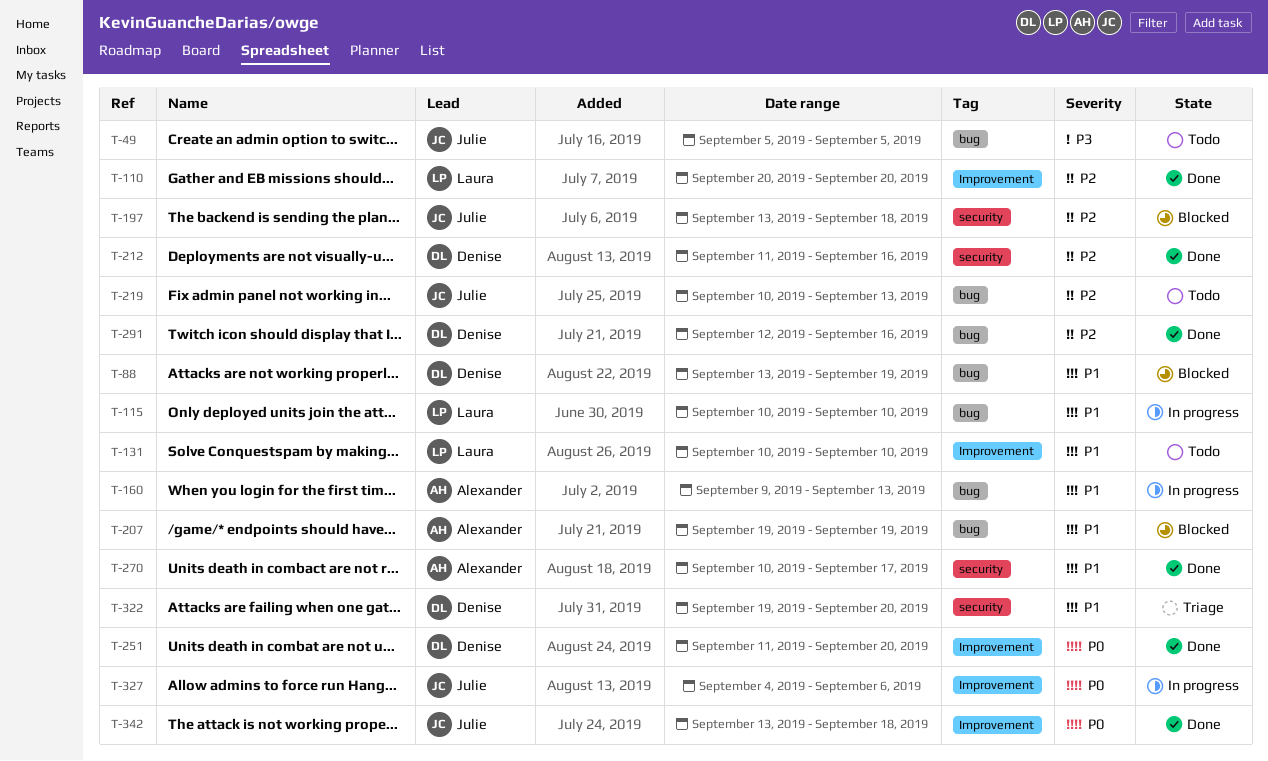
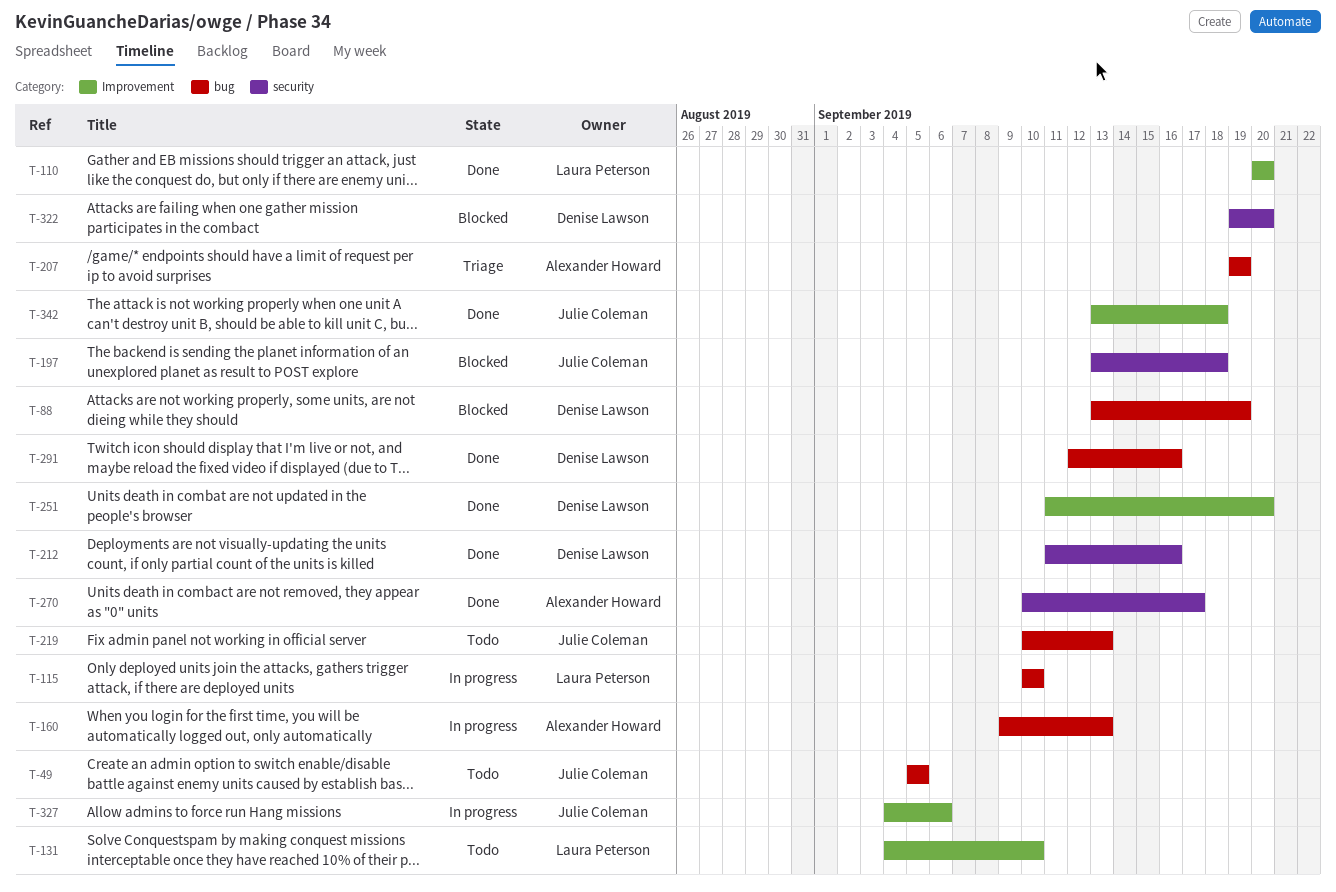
T-131, start: Sep 10 -> Sep 4
T-207, status: Blocked -> Triage
T-322, status: Triage -> Blocked

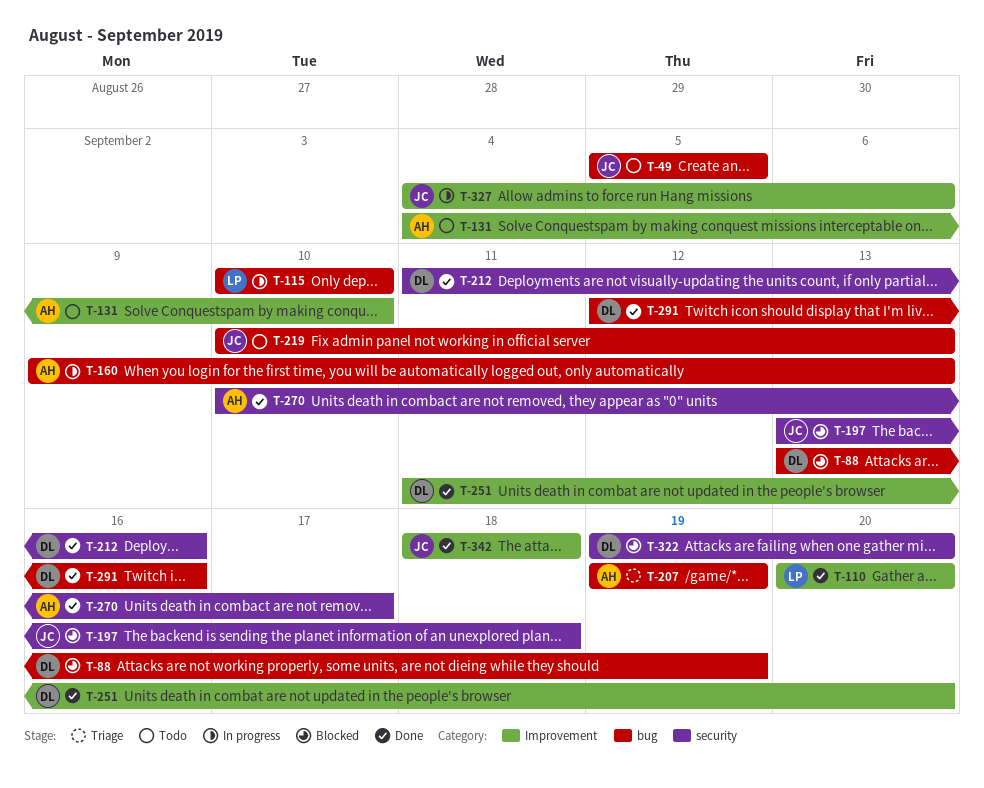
T-131, owner: Laura Peterson -> Alexander Howard
T-342, start: Sep 13 -> Sep 18

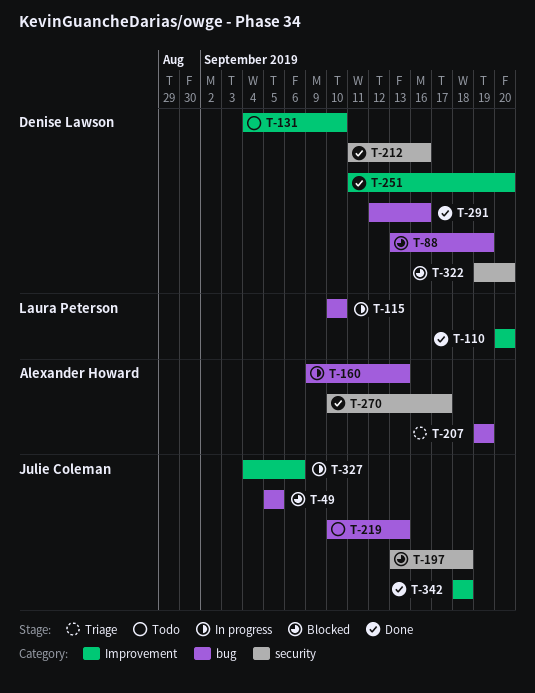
T-49, status: Todo -> Blocked
T-131, owner: Alexander Howard -> Denise Lawson

